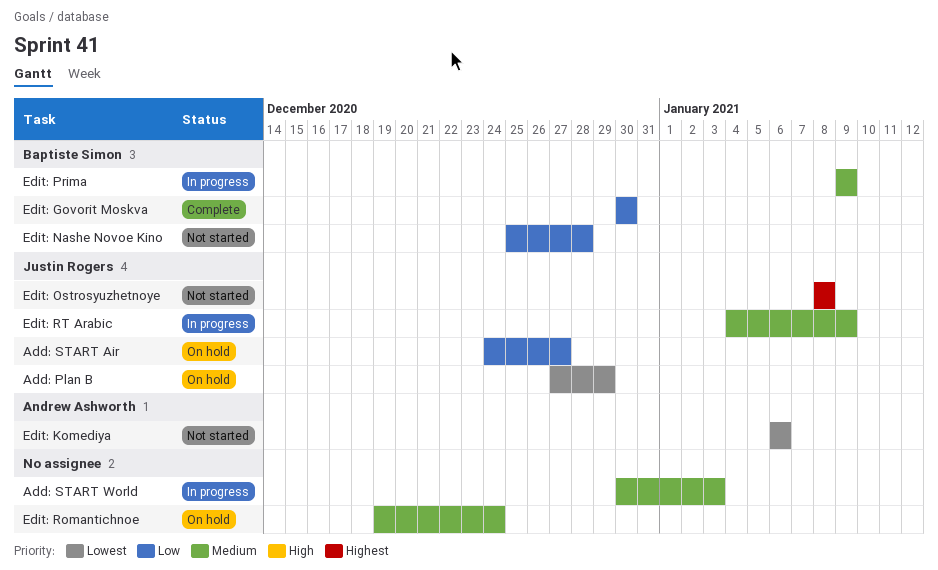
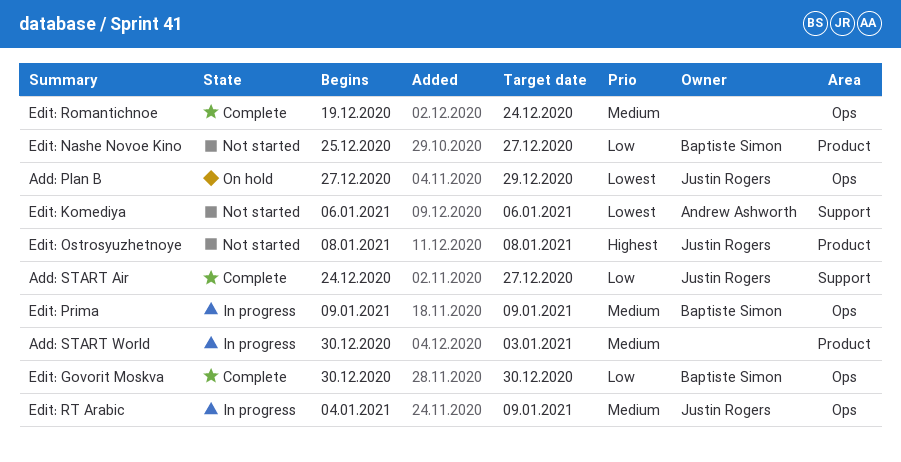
Add: START Air, status: On hold -> Complete
Edit: Nashe Novoe Kino, due: Dec 28 -> Dec 27
Edit: Romantichnoe, status: On hold -> Complete

